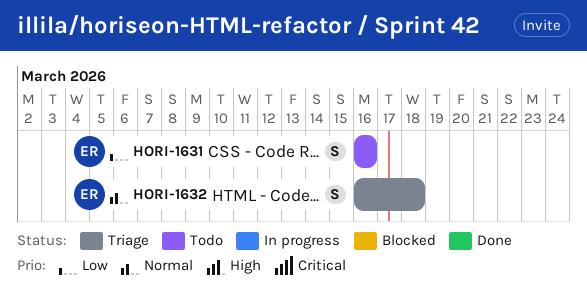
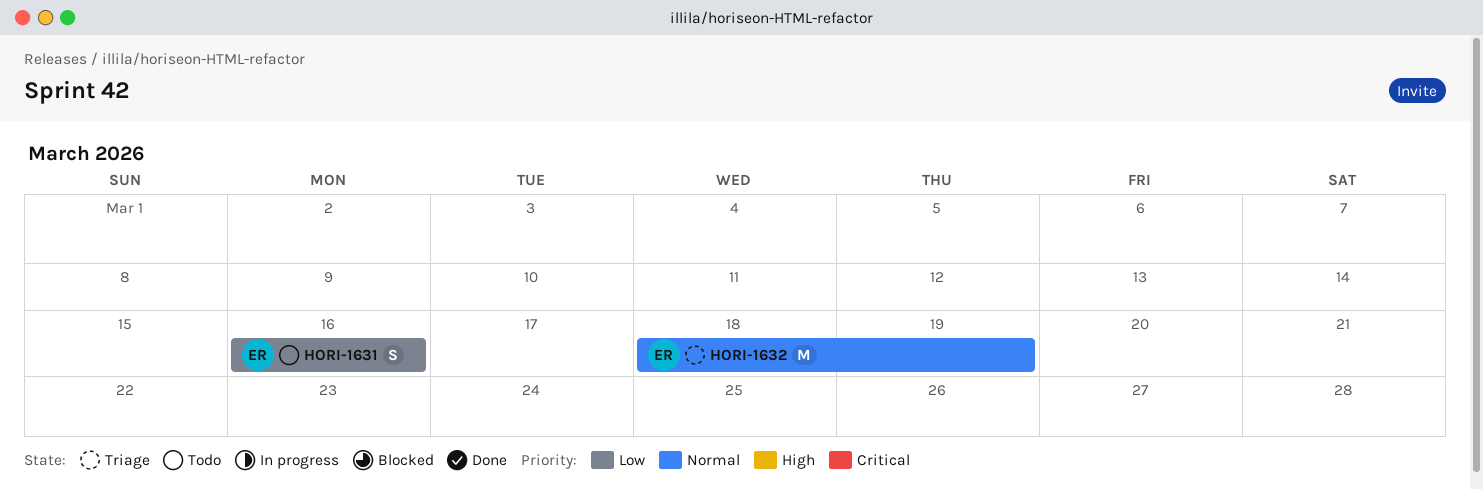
HORI-1632, estimate: S -> M
HORI-1632, start: Mar 16 -> Mar 18
HORI-1632, due: Mar 18 -> Mar 19

